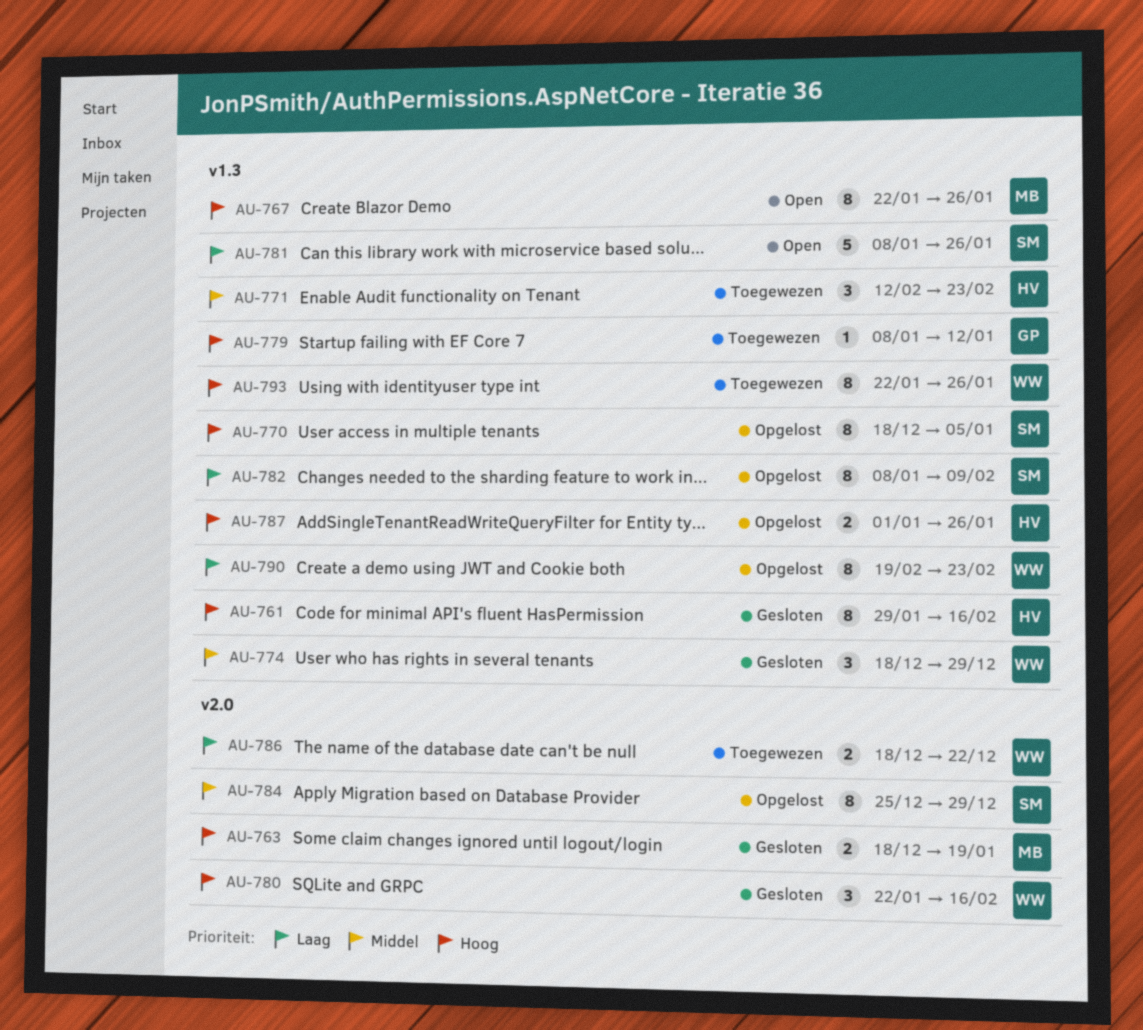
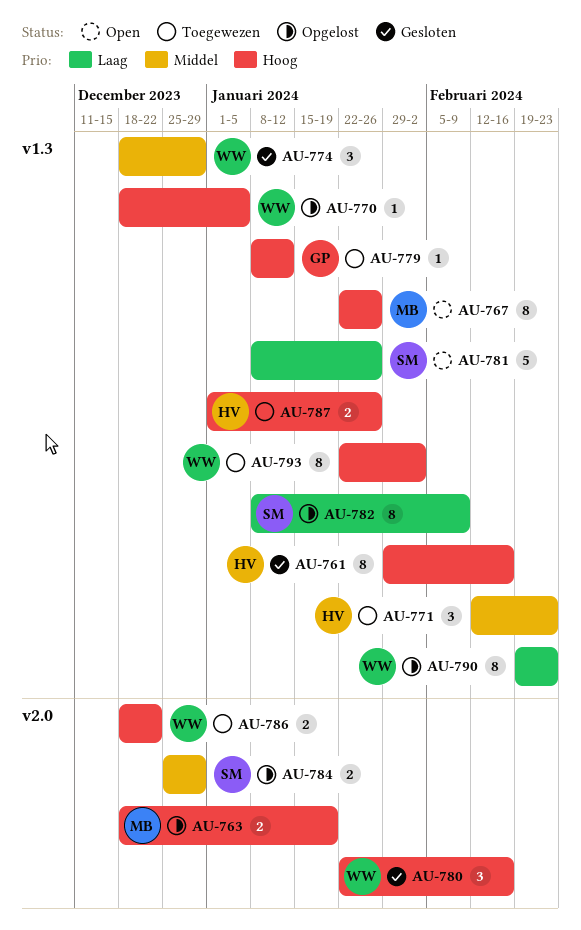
AU-763, status: Gesloten -> Opgelost
AU-770, owner: SM -> WW
AU-770, estimate: 8 -> 1
AU-784, estimate: 8 -> 2
AU-786, priority: Laag -> Hoog
AU-787, status: Opgelost -> Toegewezen
AU-793, due: Jan 26 -> Feb 2

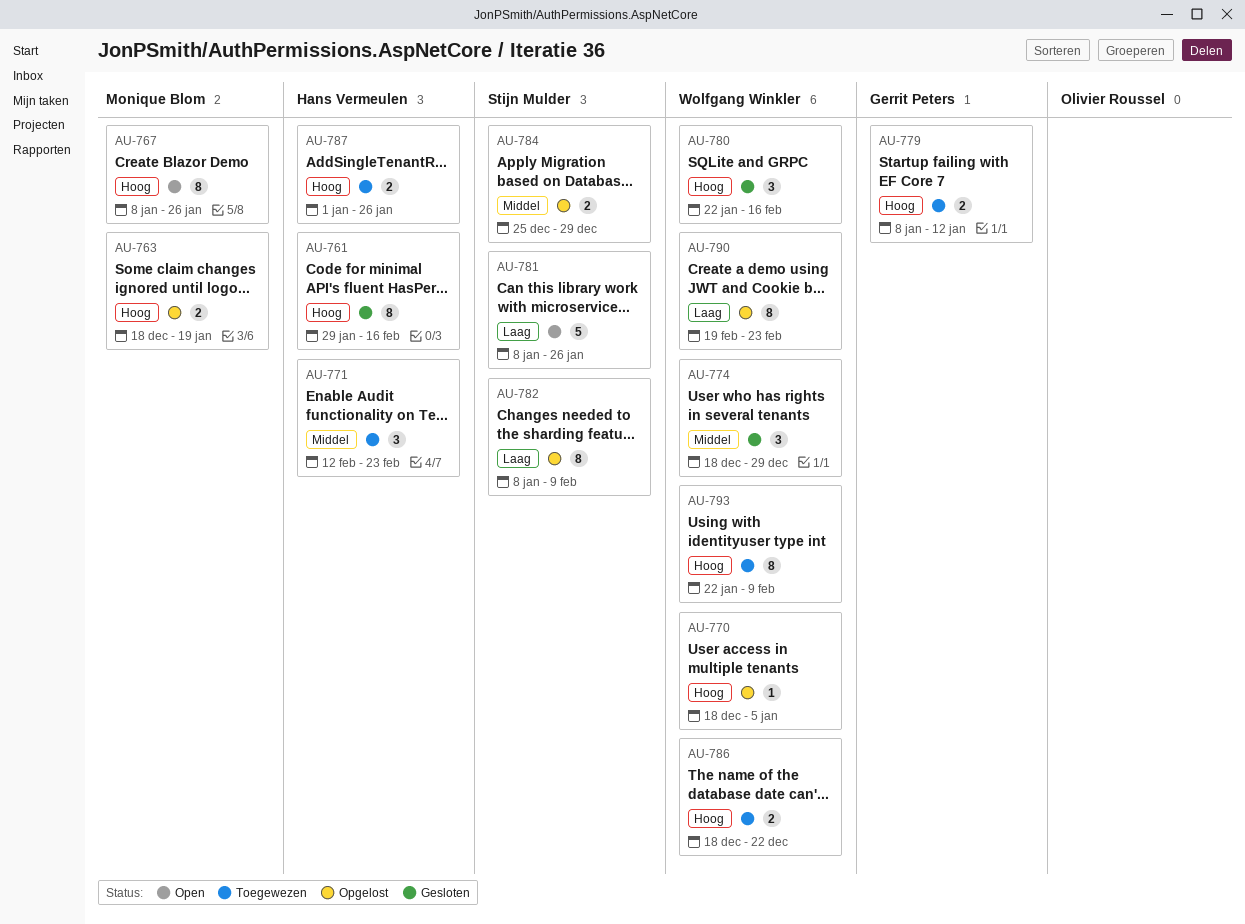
AU-767, start: Jan 22 -> Jan 8
AU-779, estimate: 1 -> 2
AU-793, due: Feb 2 -> Feb 9

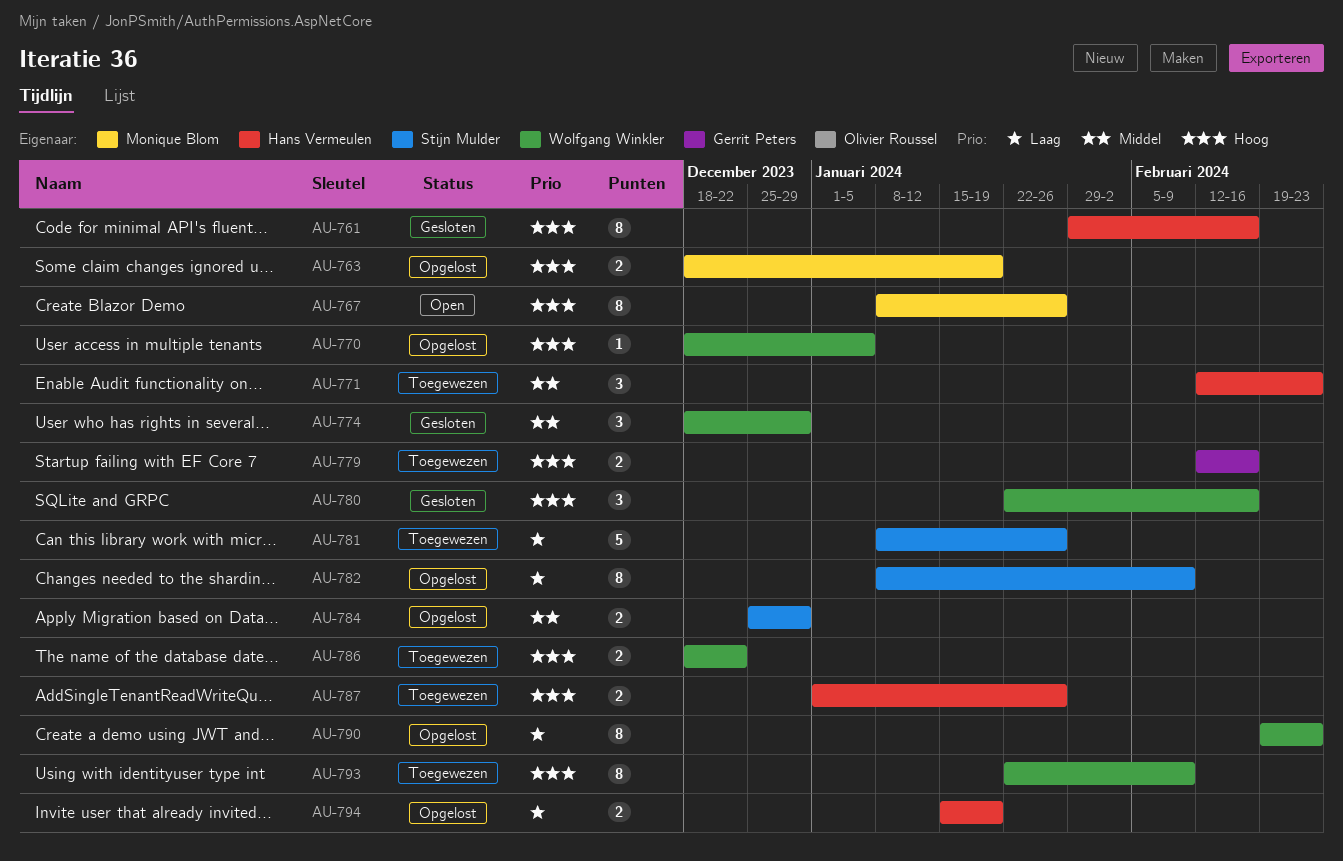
AU-779, start: Jan 8 -> Feb 12
AU-779, due: Jan 12 -> Feb 16
AU-781, status: Open -> Toegewezen
AU-794: none -> present

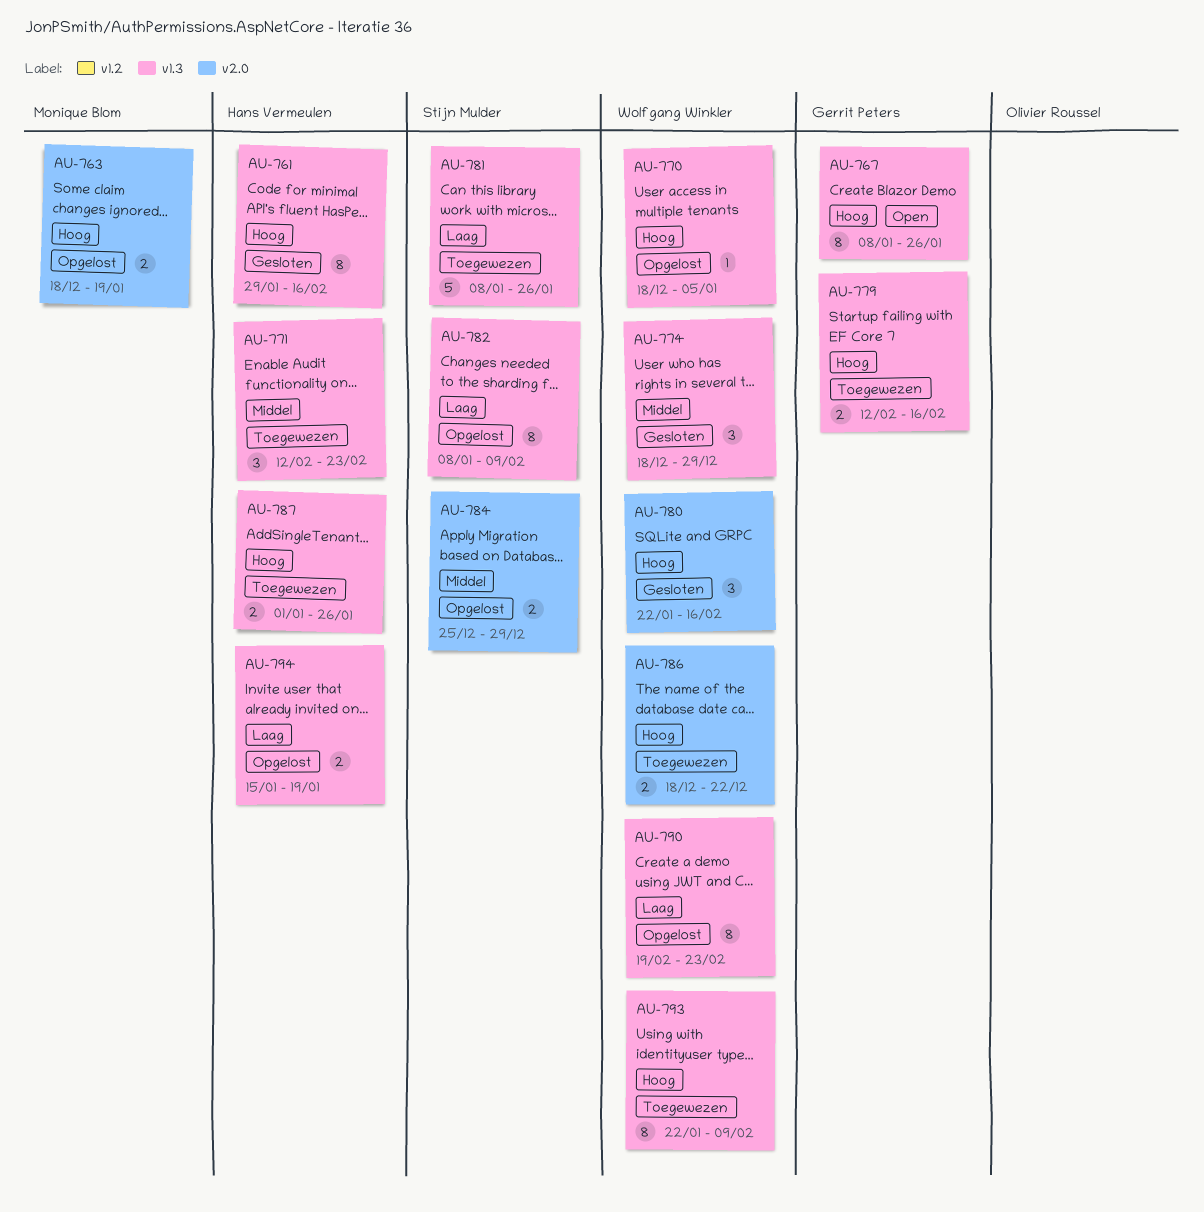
AU-767, owner: Monique Blom -> Gerrit Peters

